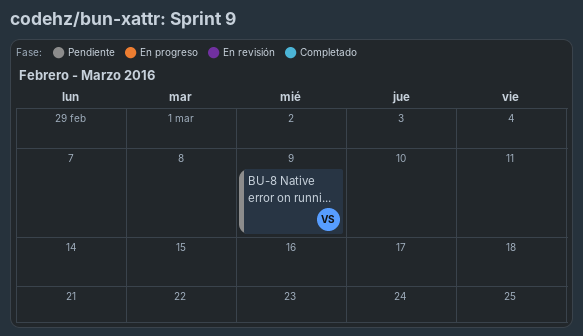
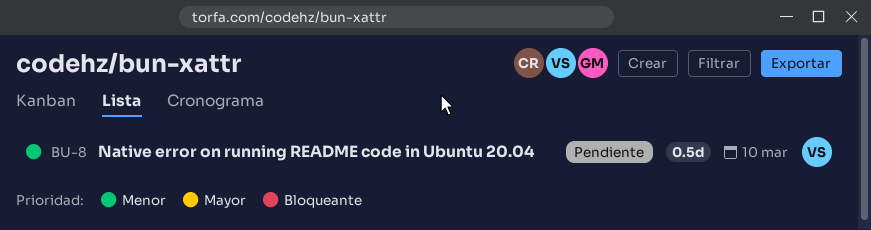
BU-8, due: Mar 9 -> Mar 10

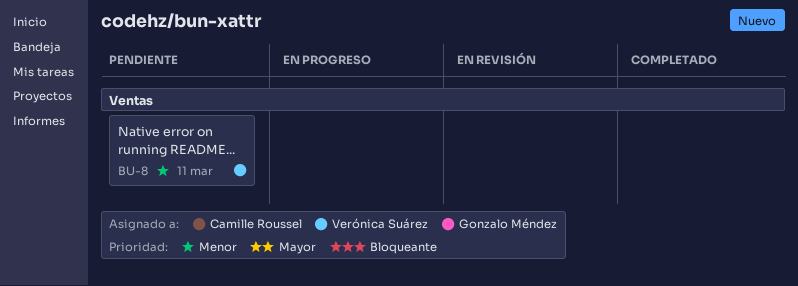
BU-8, due: Mar 10 -> Mar 11

